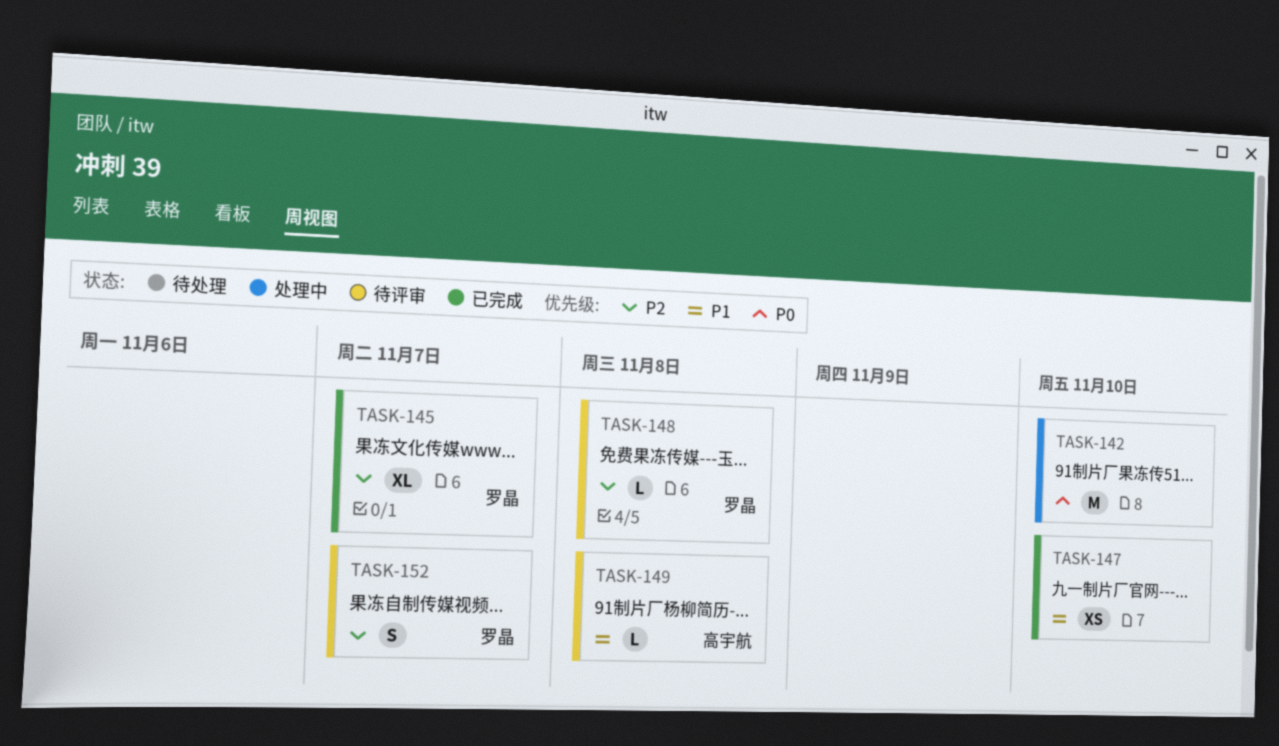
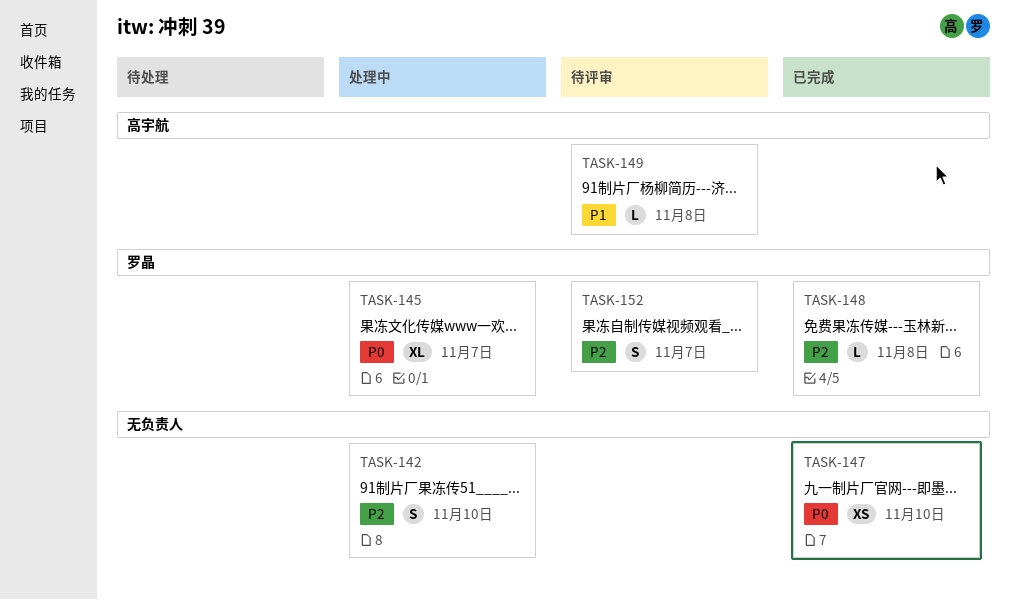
TASK-142, priority: P0 -> P2
TASK-142, estimate: M -> S
TASK-145, status: 已完成 -> 处理中
TASK-145, priority: P2 -> P0
TASK-147, priority: P1 -> P0
TASK-148, status: 待评审 -> 已完成

